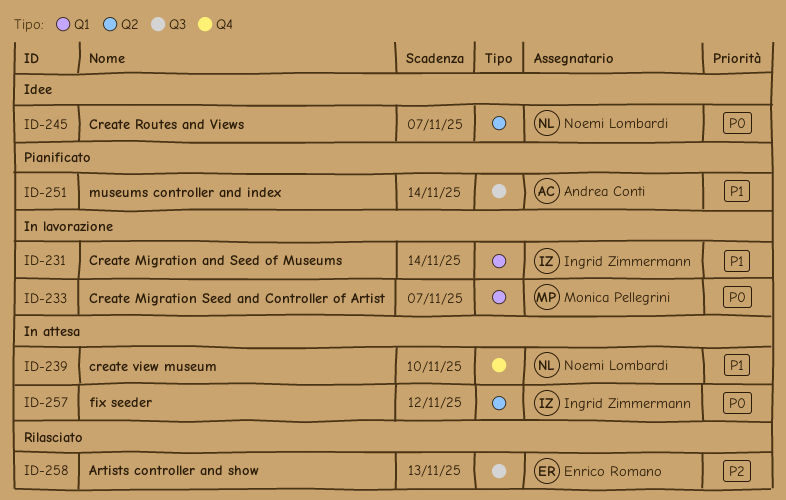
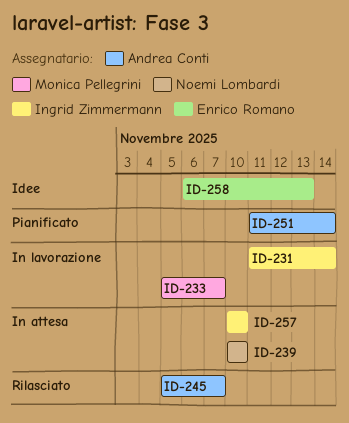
ID-245, status: Idee -> Rilasciato
ID-245, owner: Noemi Lombardi -> Andrea Conti
ID-257, due: Nov 12 -> Nov 10
ID-258, status: Rilasciato -> Idee

